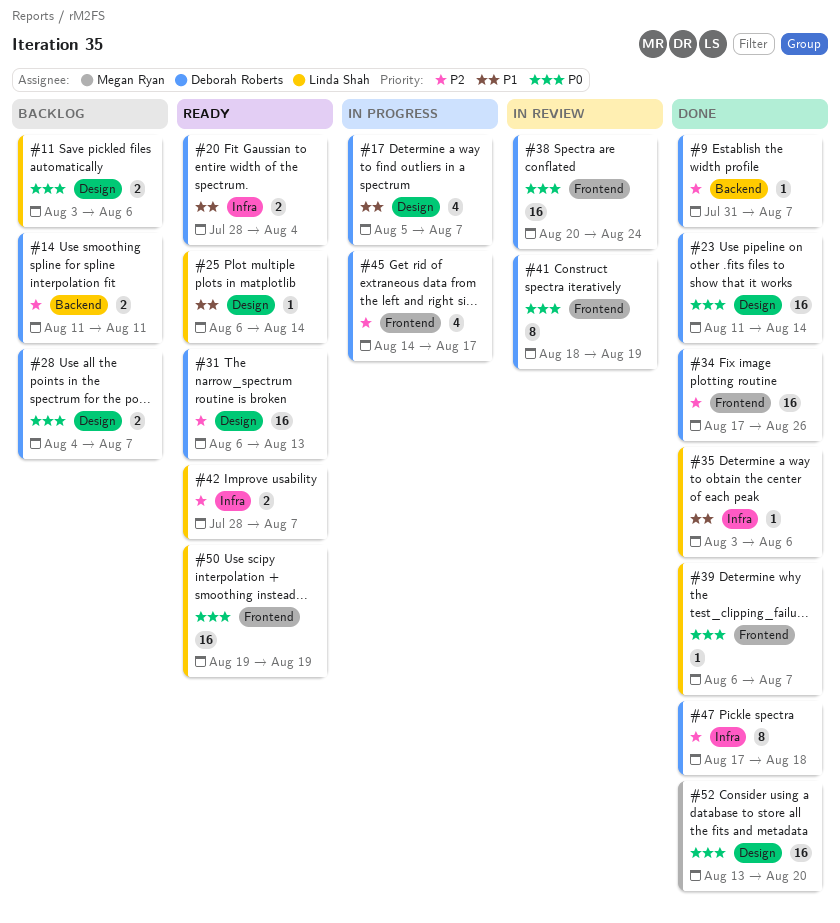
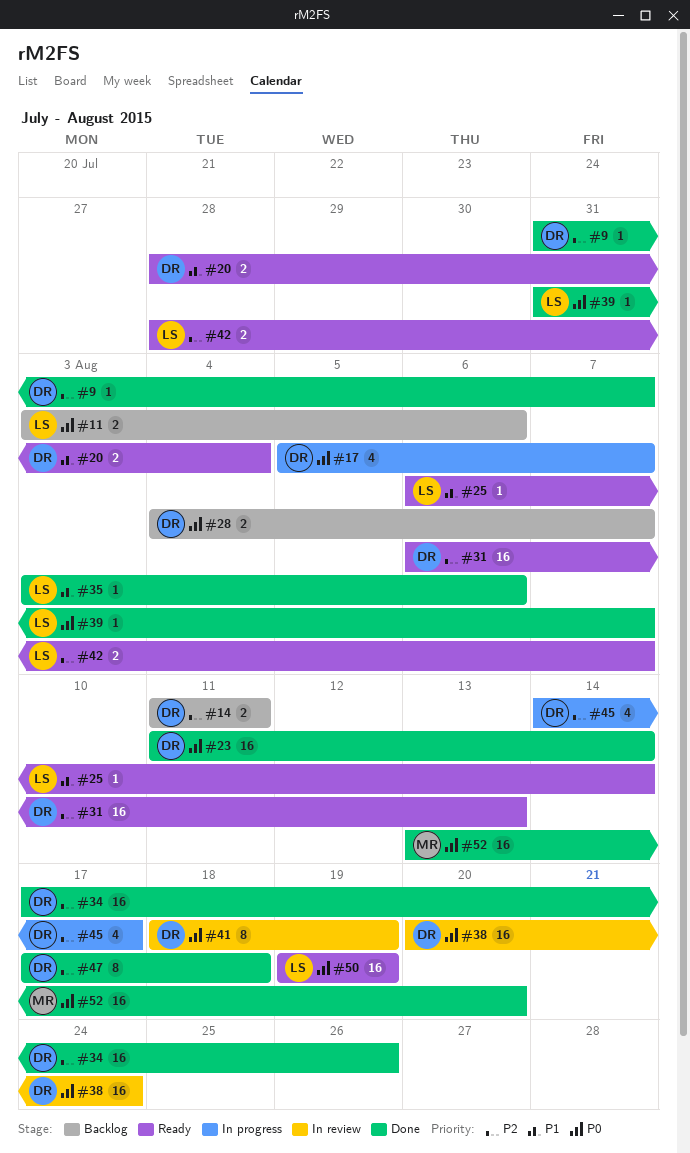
#17, priority: P1 -> P0
#39, start: Aug 6 -> Jul 31

